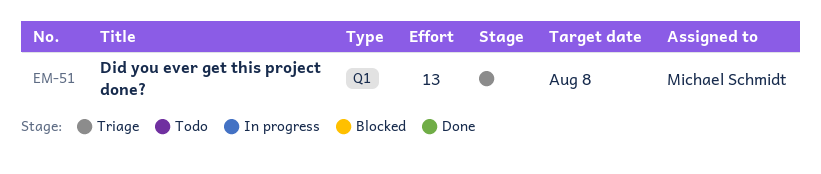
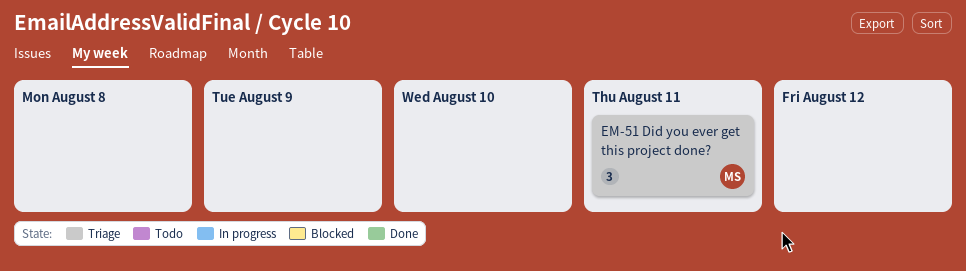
EM-51, estimate: 13 -> 3
EM-51, due: Aug 8 -> Aug 11

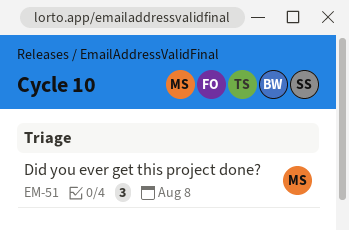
EM-51, due: Aug 11 -> Aug 8

